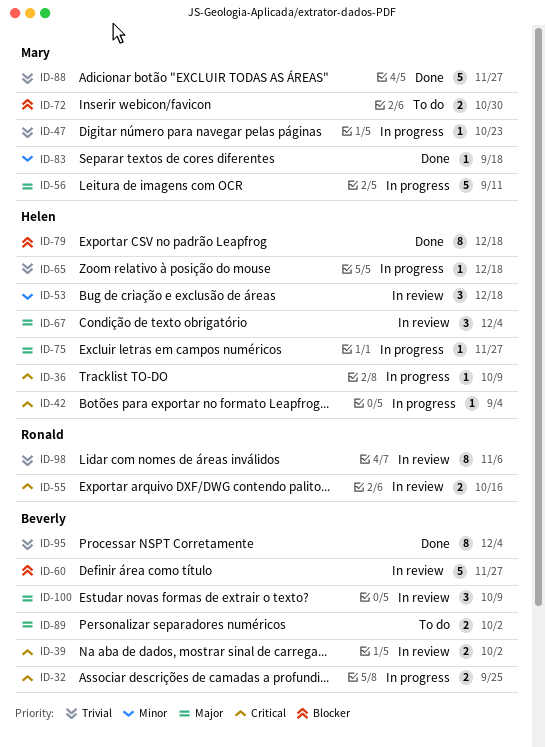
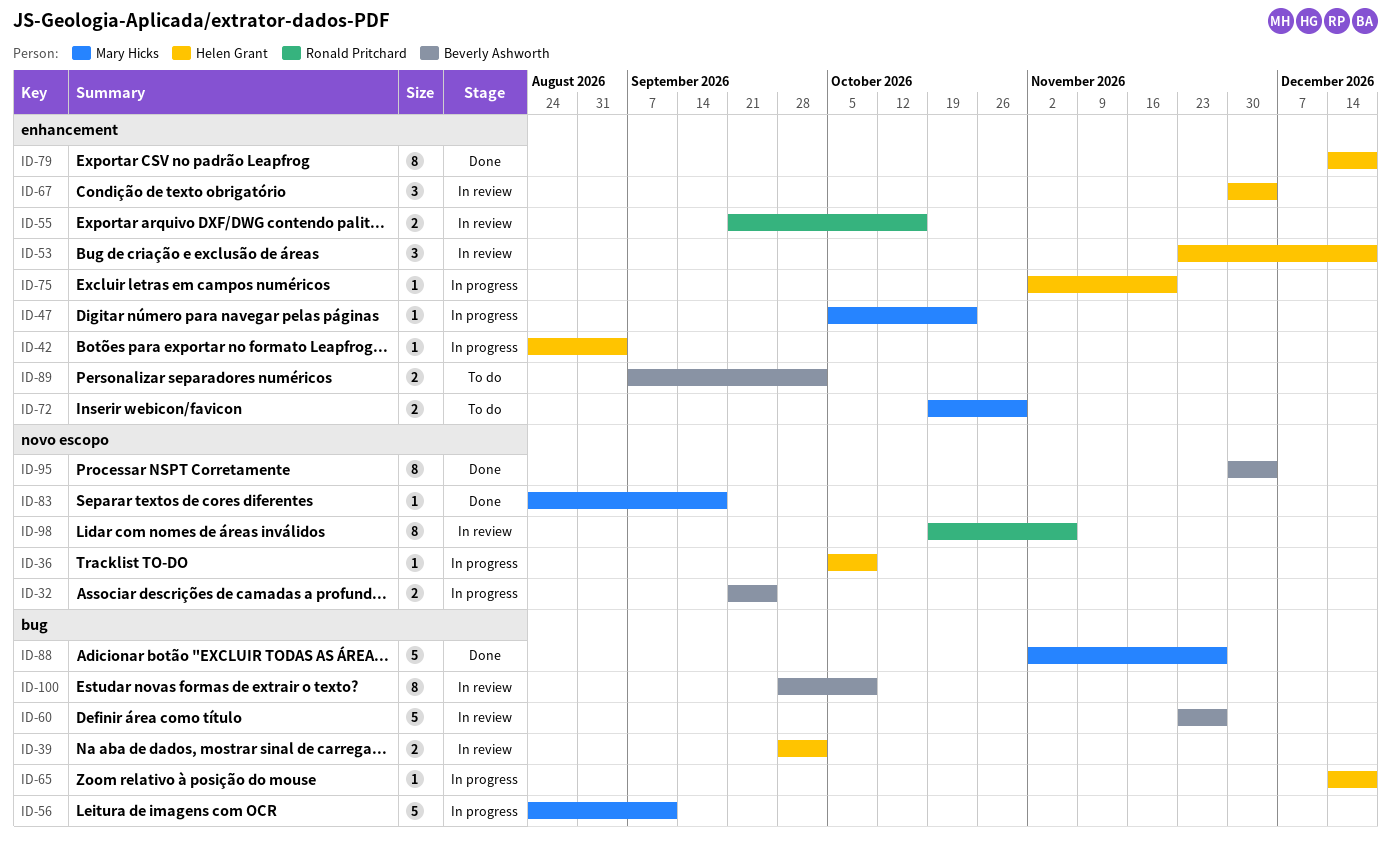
ID-39, owner: Beverly Ashworth -> Helen Grant
ID-75, due: Nov 27 -> Nov 20
ID-100, estimate: 3 -> 8

